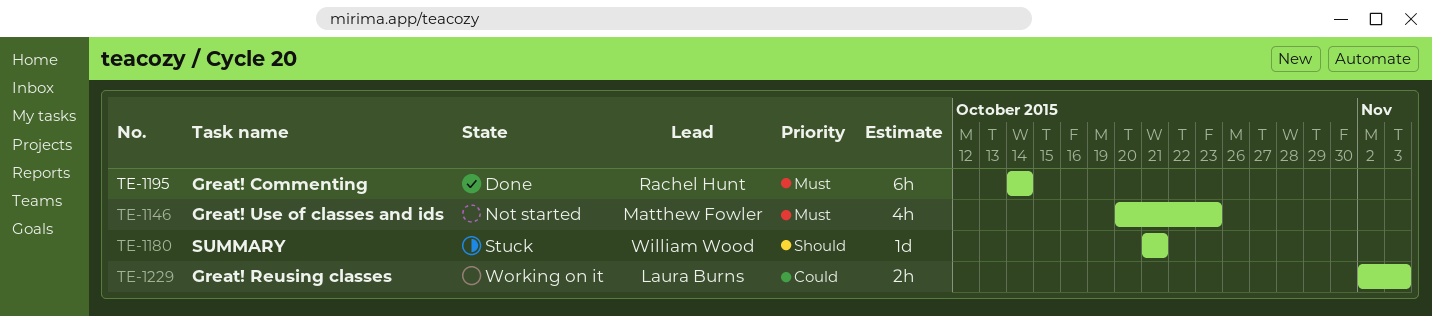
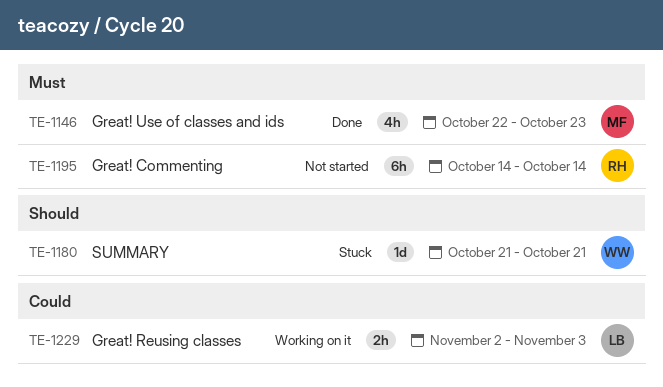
TE-1146, status: Not started -> Done
TE-1146, start: Oct 20 -> Oct 22
TE-1195, status: Done -> Not started

